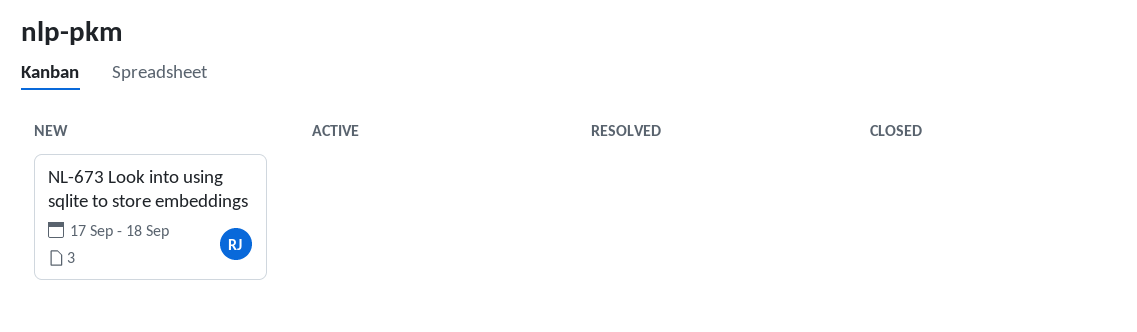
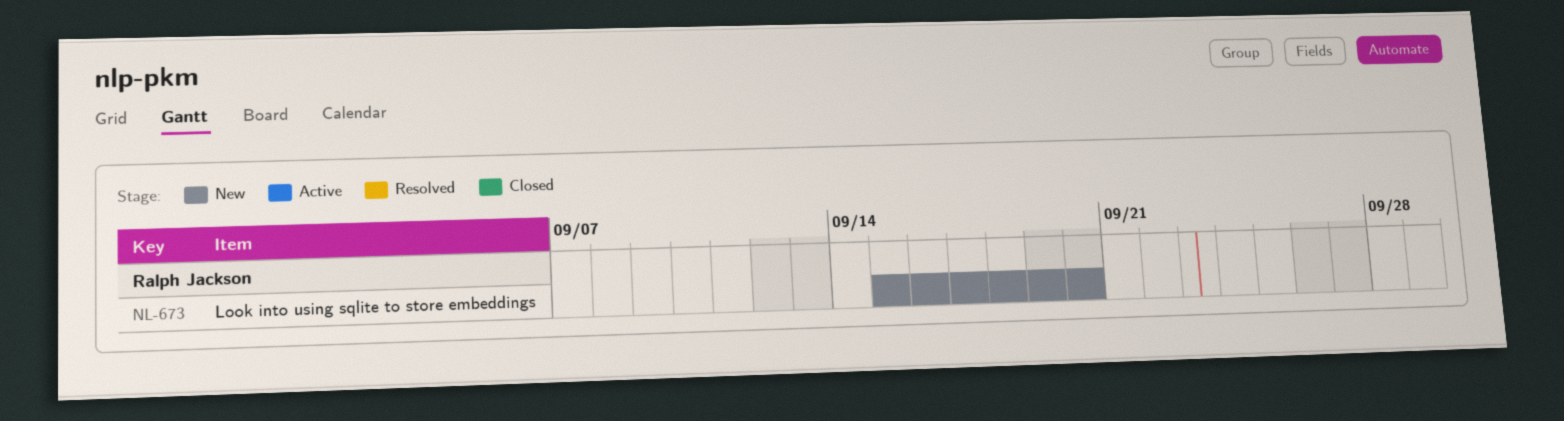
NL-673, start: Sep 17 -> Sep 15
NL-673, due: Sep 18 -> Sep 20

